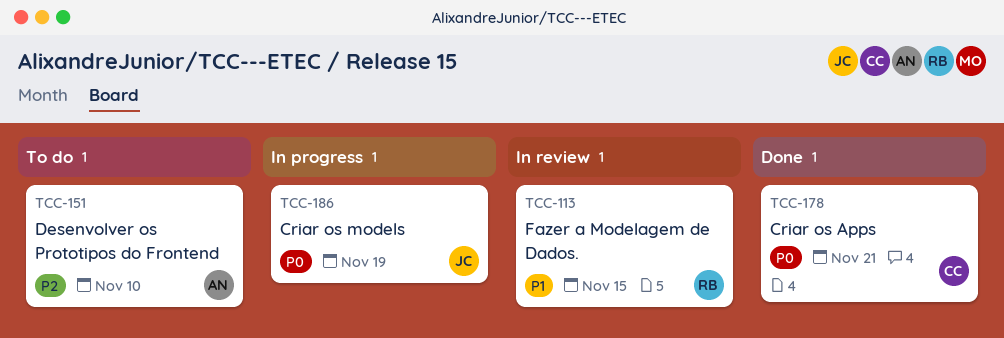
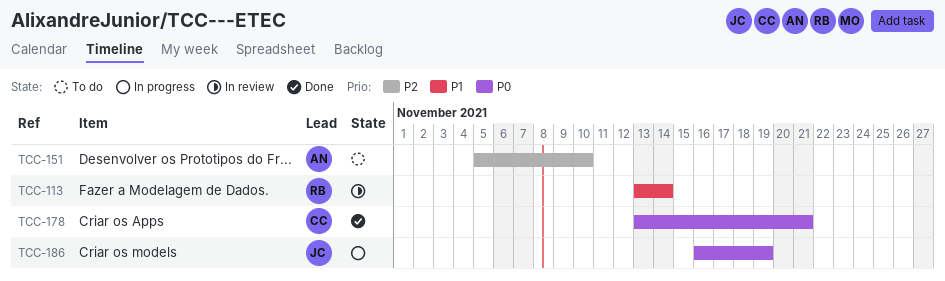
TCC-113, due: Nov 15 -> Nov 14

